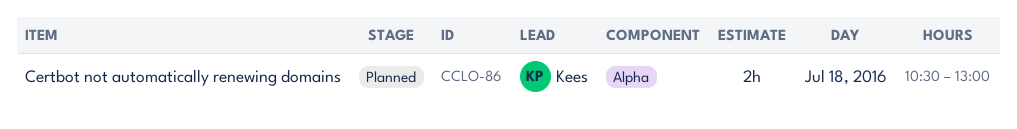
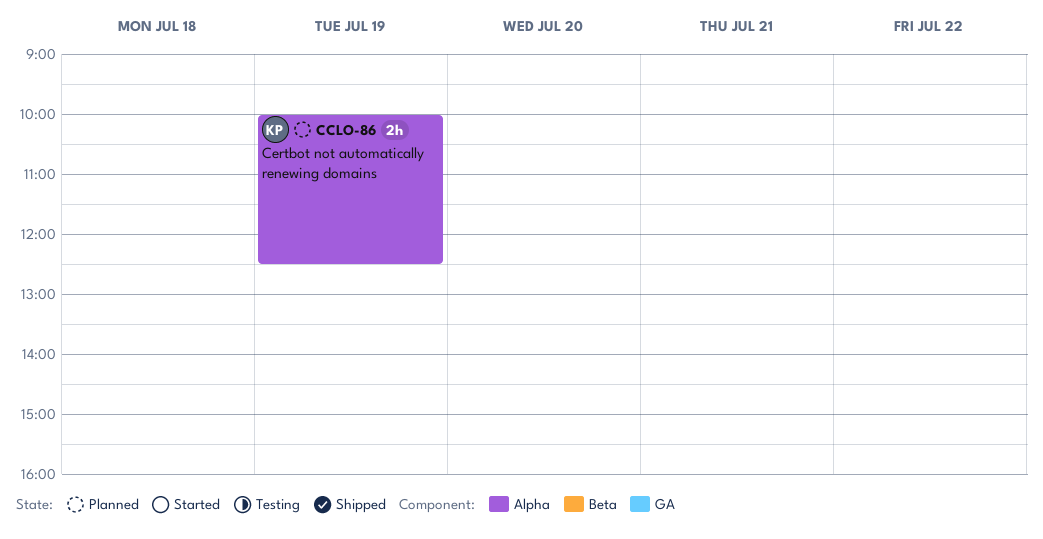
CCLO-86, day: Jul 18 -> Jul 19
CCLO-86, begins: 10:30 -> 10:00
CCLO-86, ends: 13:00 -> 12:30

